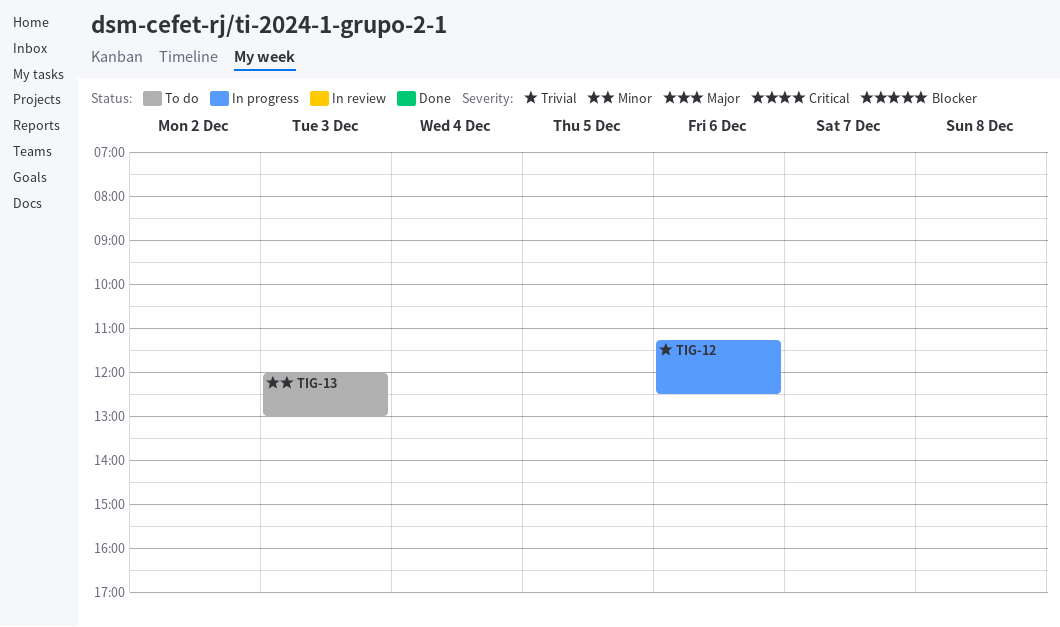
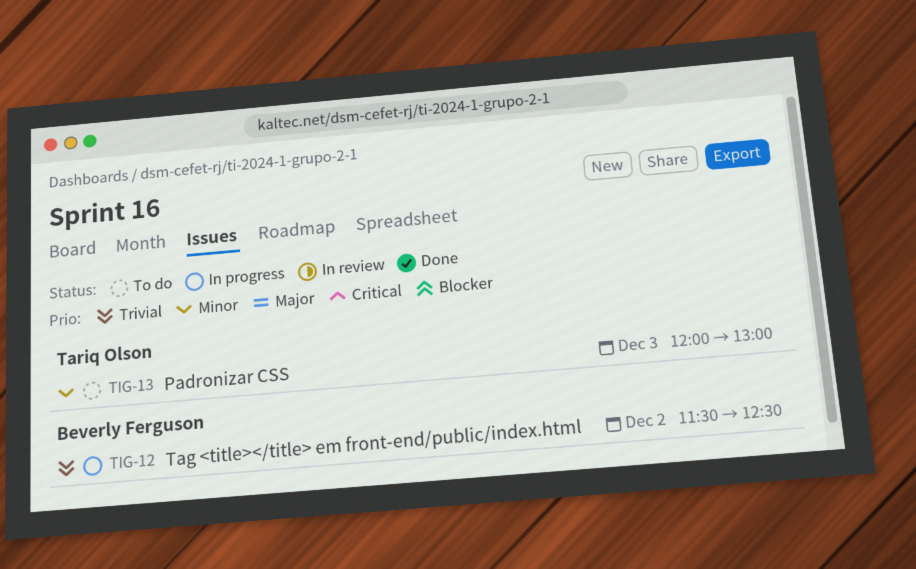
TIG-12, day: Dec 6 -> Dec 2
TIG-12, begins: 11:15 -> 11:30

